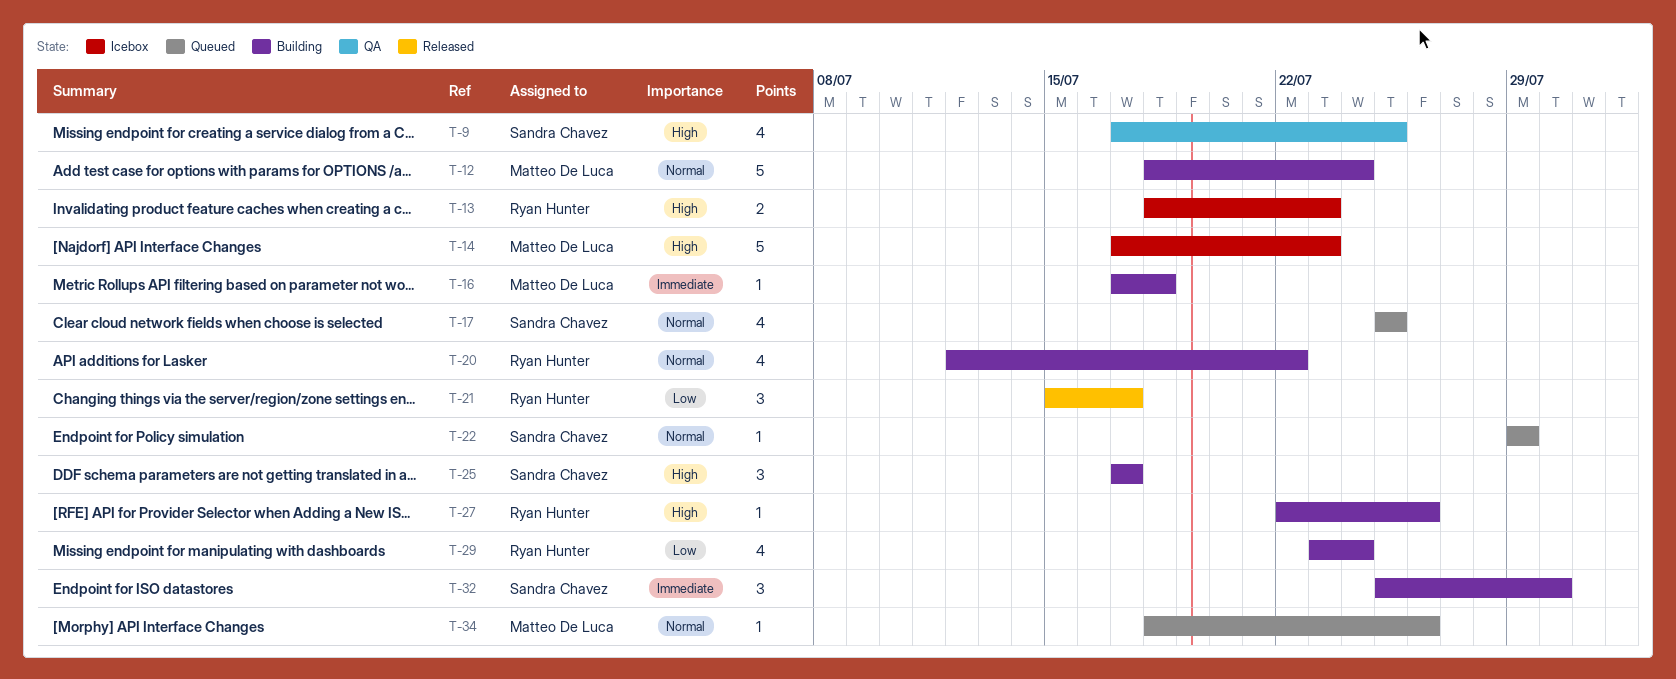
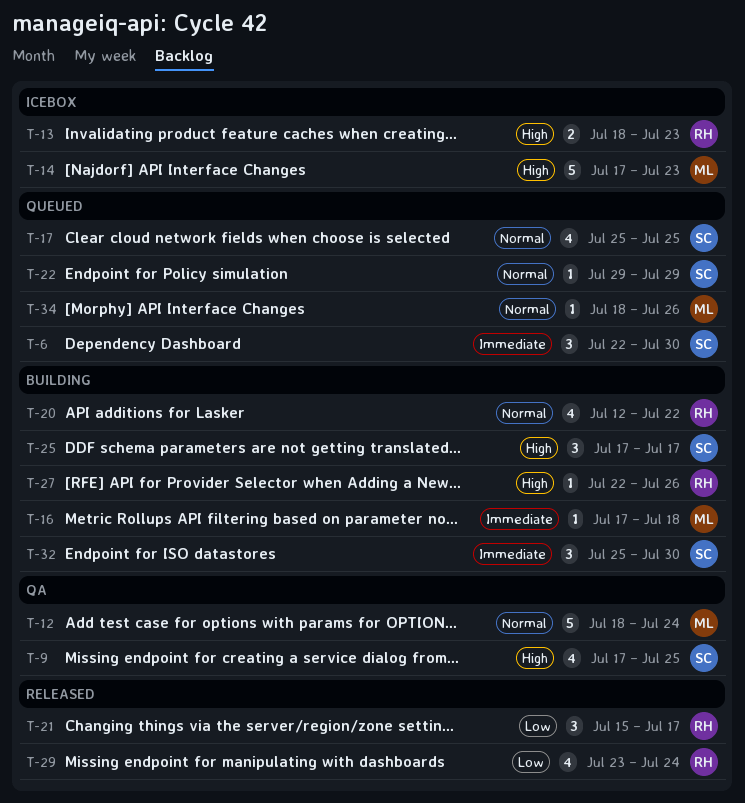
T-6: none -> present
T-12, status: Building -> QA
T-29, status: Building -> Released

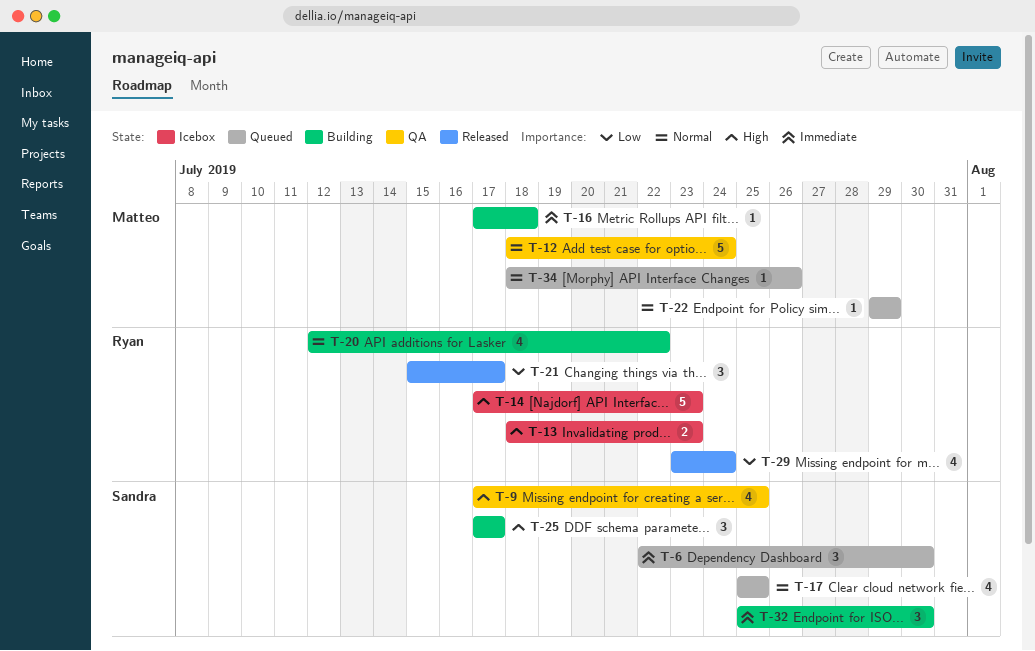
T-14, owner: Matteo -> Ryan
T-22, owner: Sandra -> Matteo
T-27: present -> none

